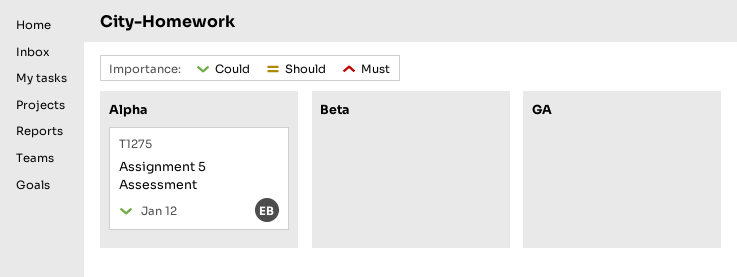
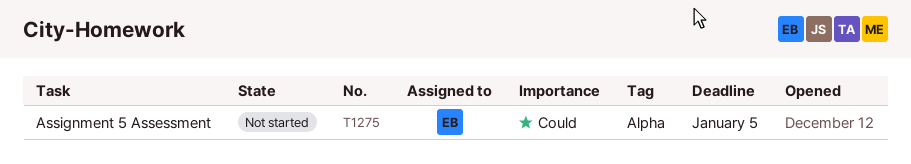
T1275, due: Jan 12 -> Jan 5

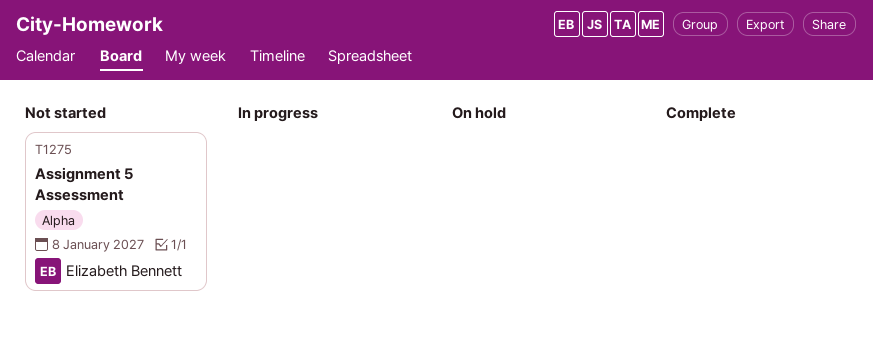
T1275, due: Jan 5 -> Jan 8

